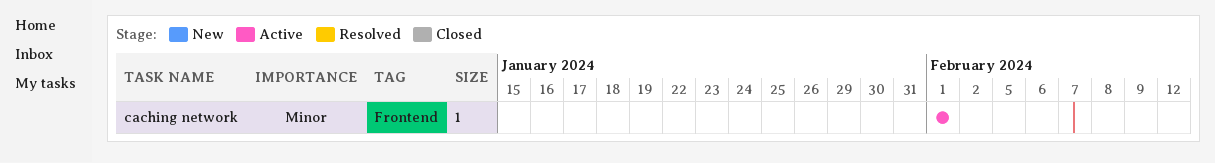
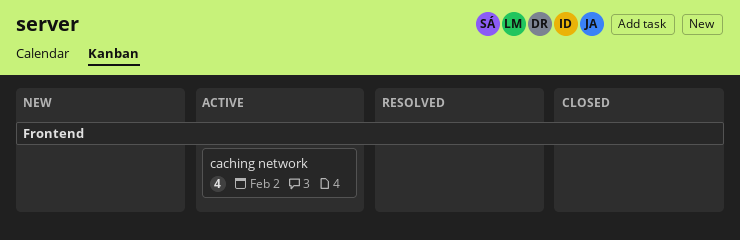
caching network, estimate: 1 -> 4
caching network, due: Feb 1 -> Feb 2

